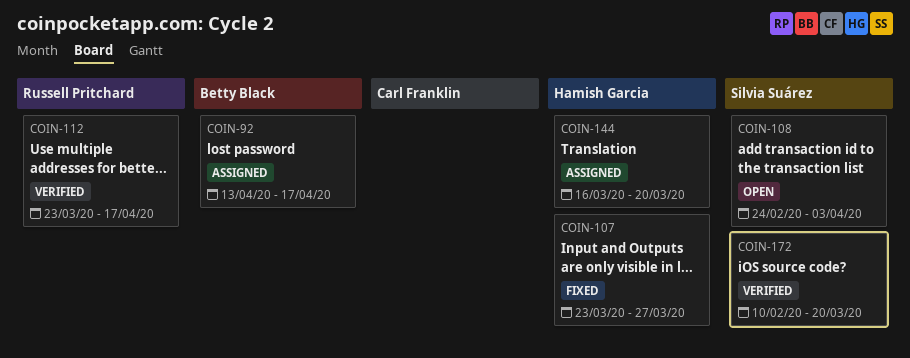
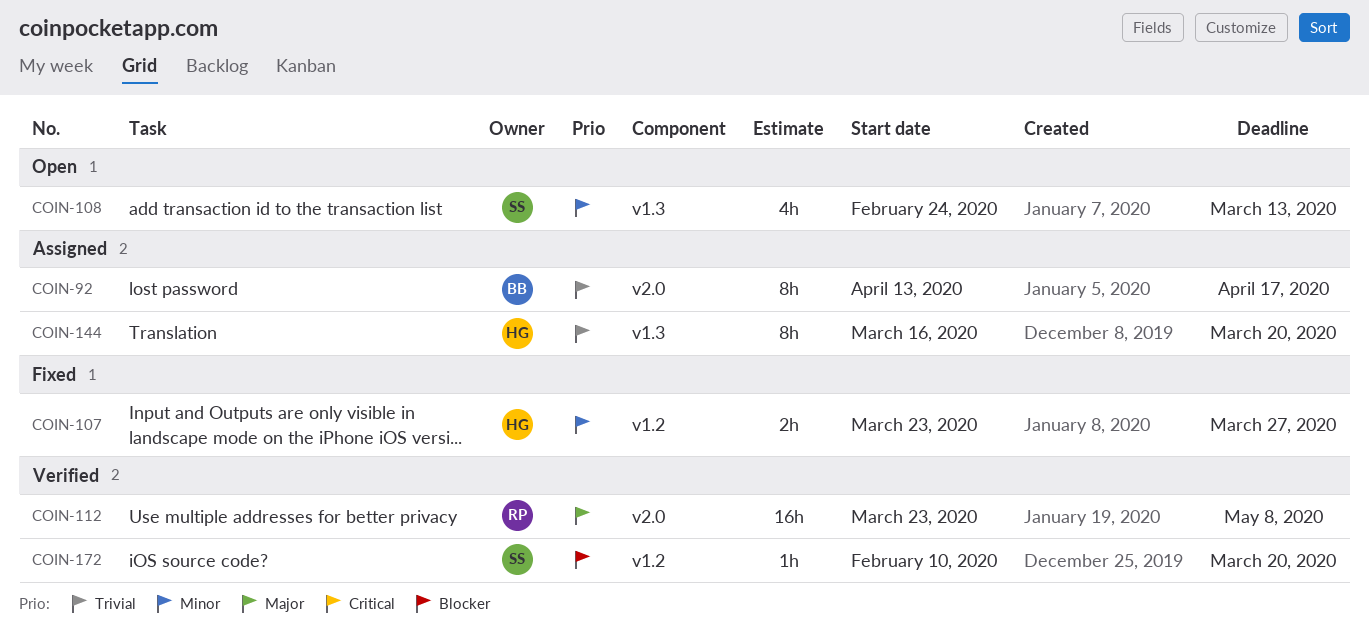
COIN-108, due: Apr 3 -> Mar 13
COIN-112, due: Apr 17 -> May 8

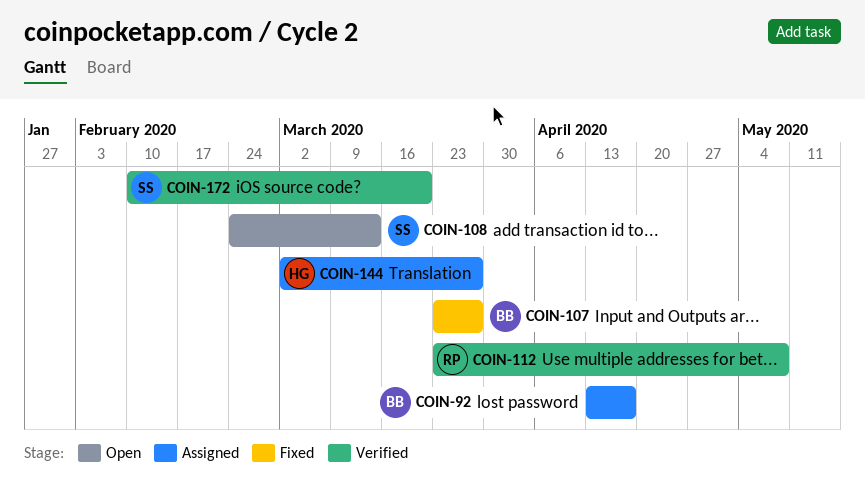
COIN-107, owner: HG -> BB
COIN-144, start: Mar 16 -> Mar 2
COIN-144, due: Mar 20 -> Mar 27

